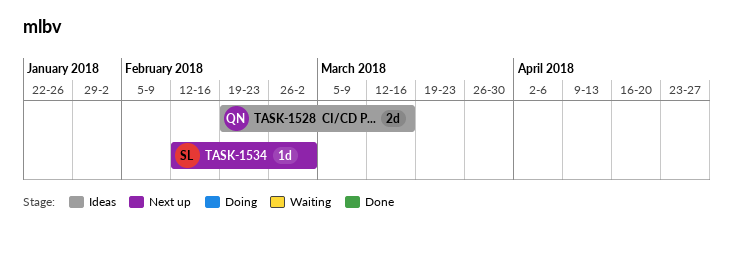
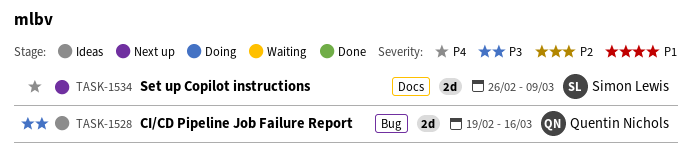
TASK-1534, estimate: 1d -> 2d
TASK-1534, start: Feb 12 -> Feb 26
TASK-1534, due: Mar 2 -> Mar 9

